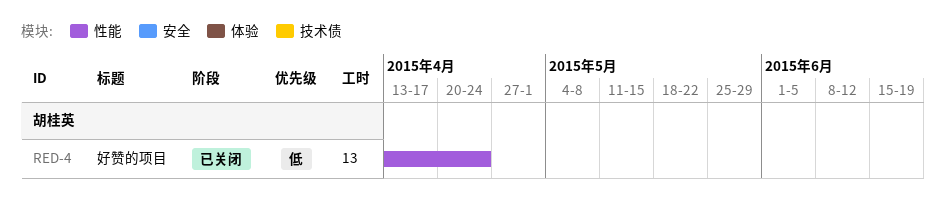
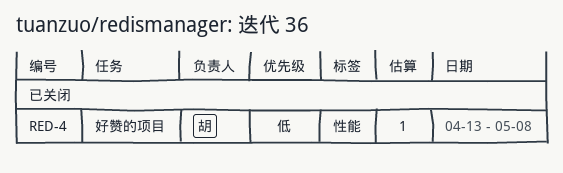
RED-4, estimate: 13 -> 1
RED-4, due: Apr 24 -> May 8

